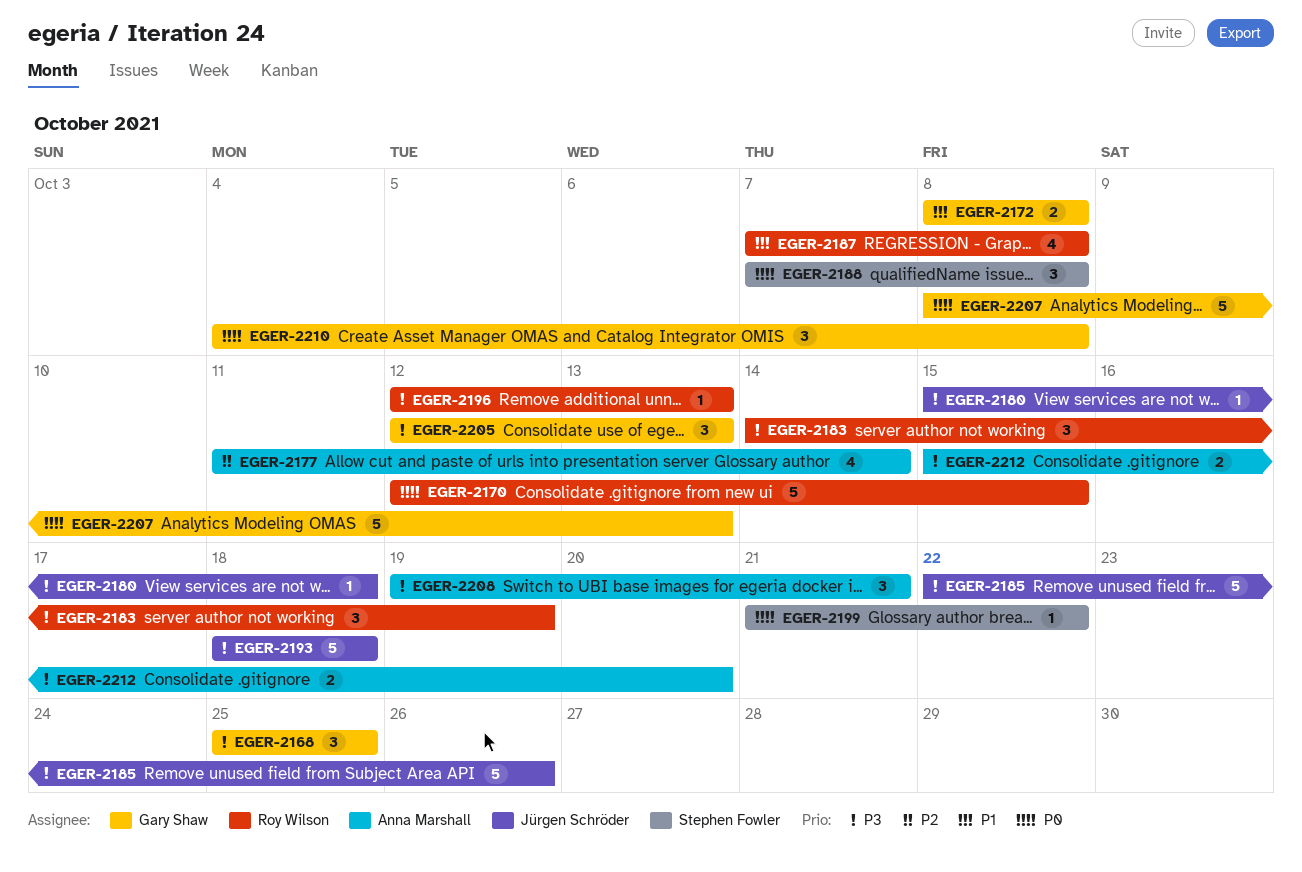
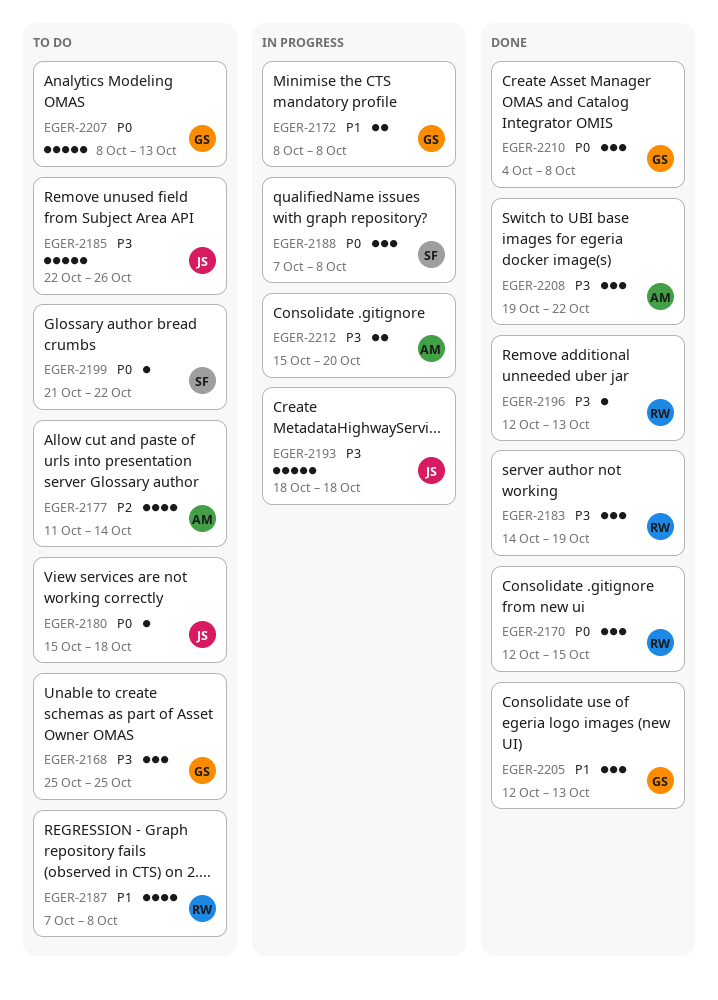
EGER-2170, estimate: 5 -> 3
EGER-2180, priority: P3 -> P0
EGER-2205, priority: P3 -> P1
EGER-2208, due: Oct 21 -> Oct 22

